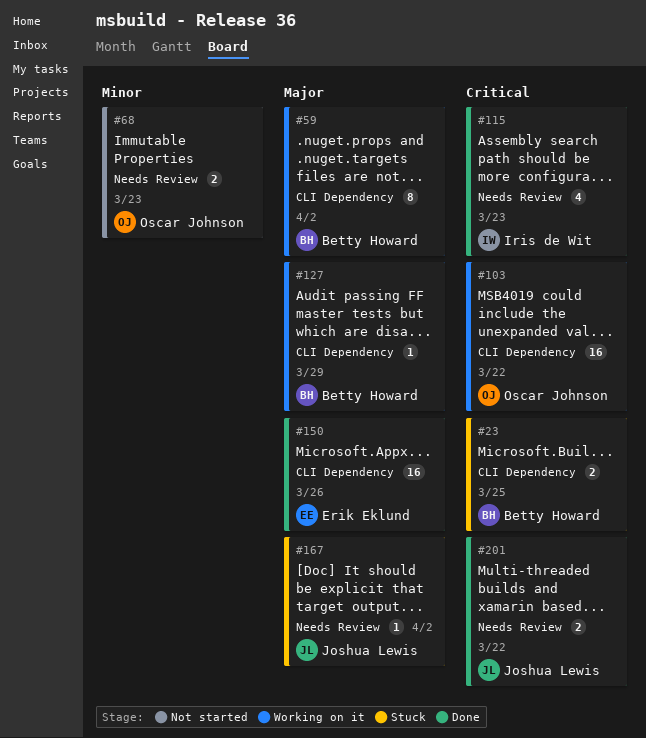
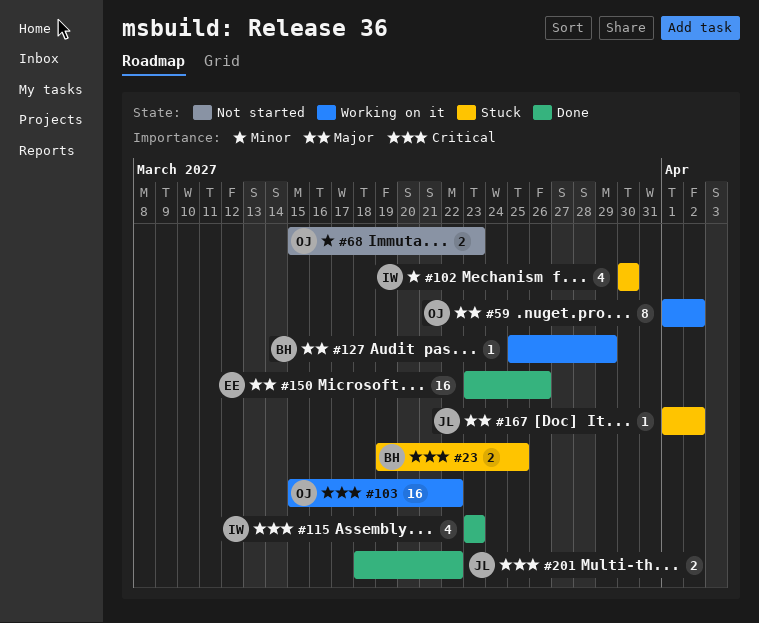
#59, owner: Betty Howard -> Oscar Johnson
#102: none -> present

